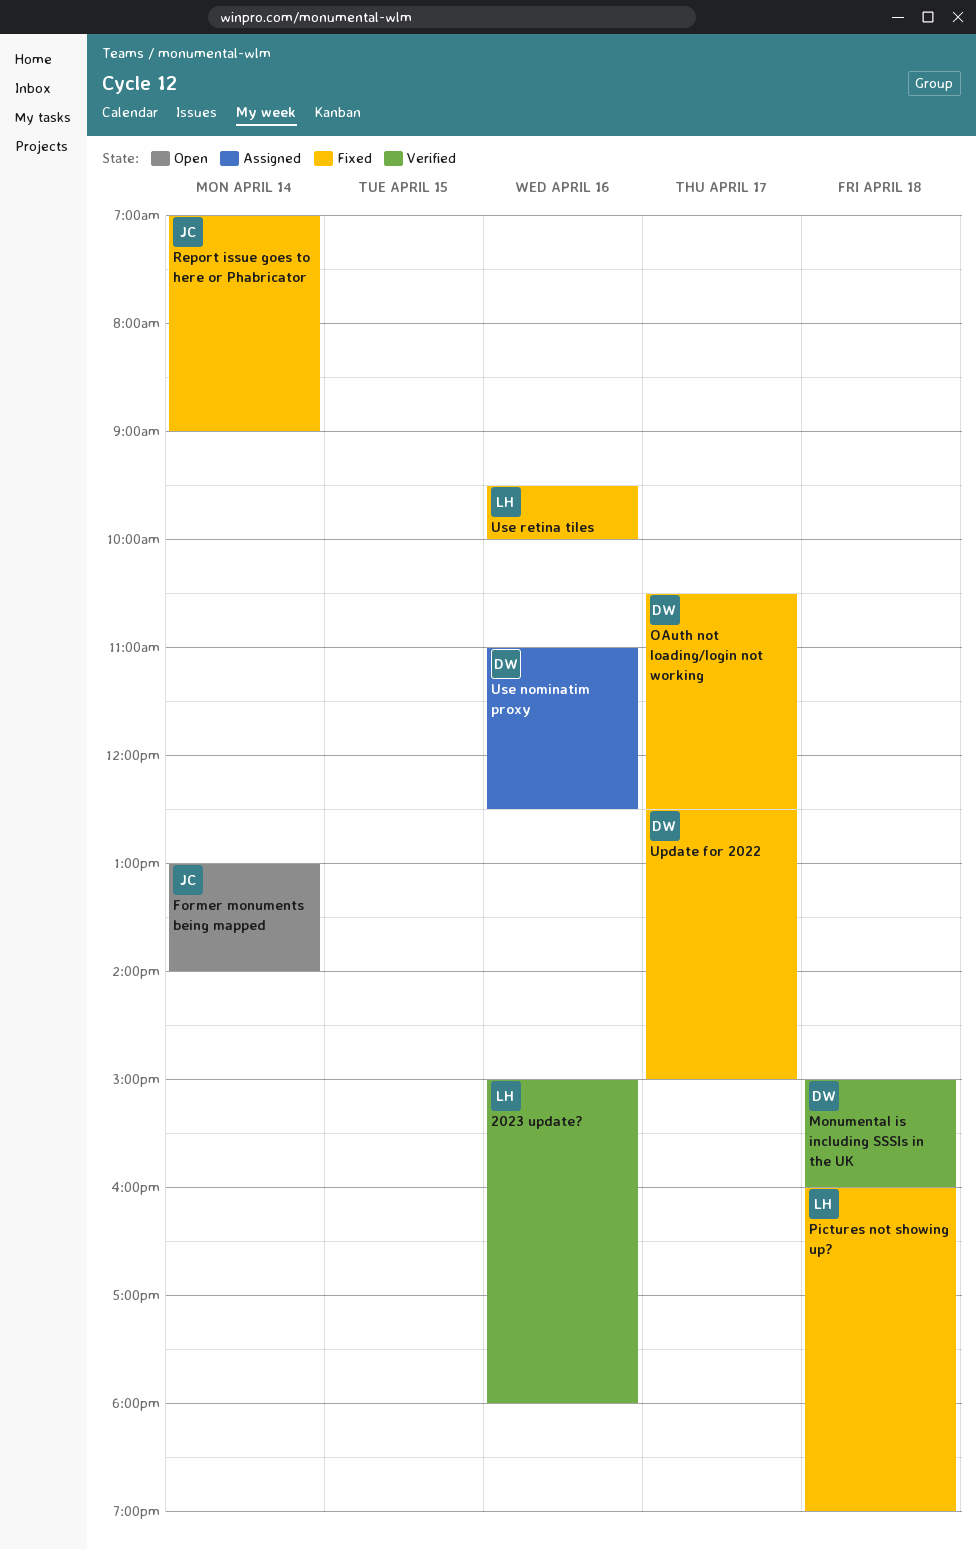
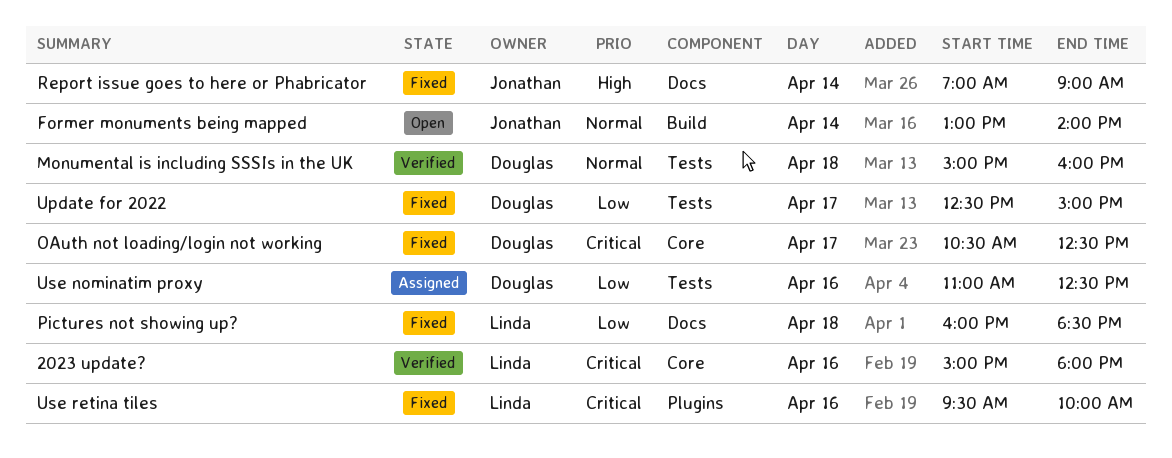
Pictures not showing up?, ends: 19:00 -> 18:30

